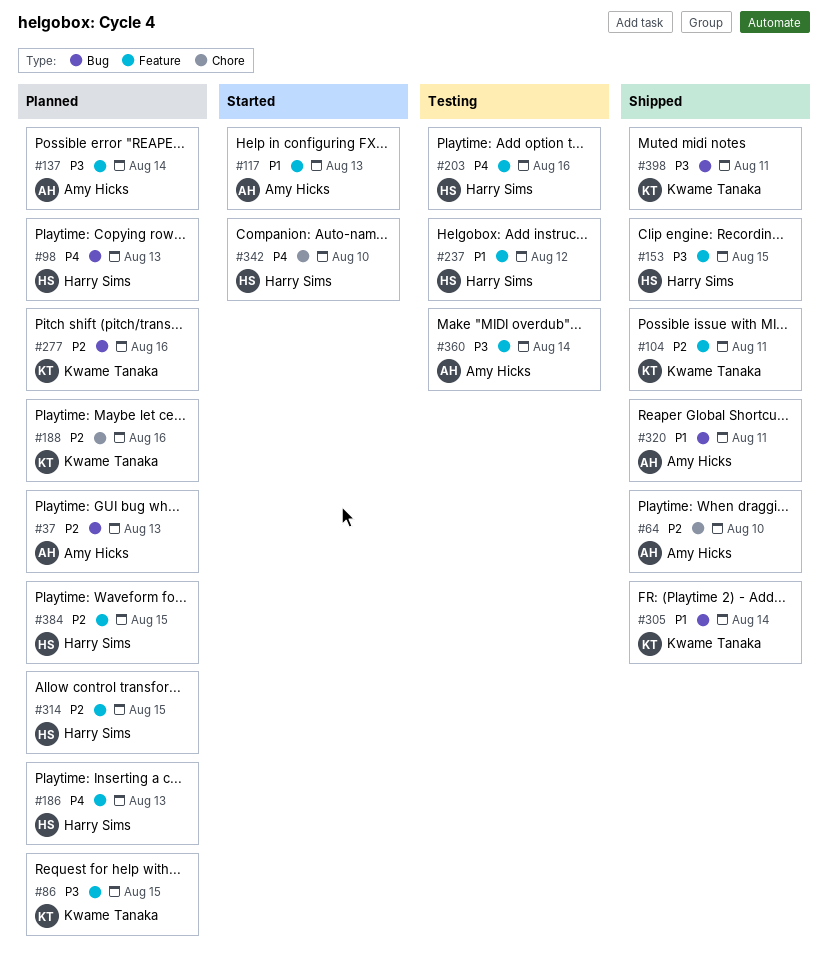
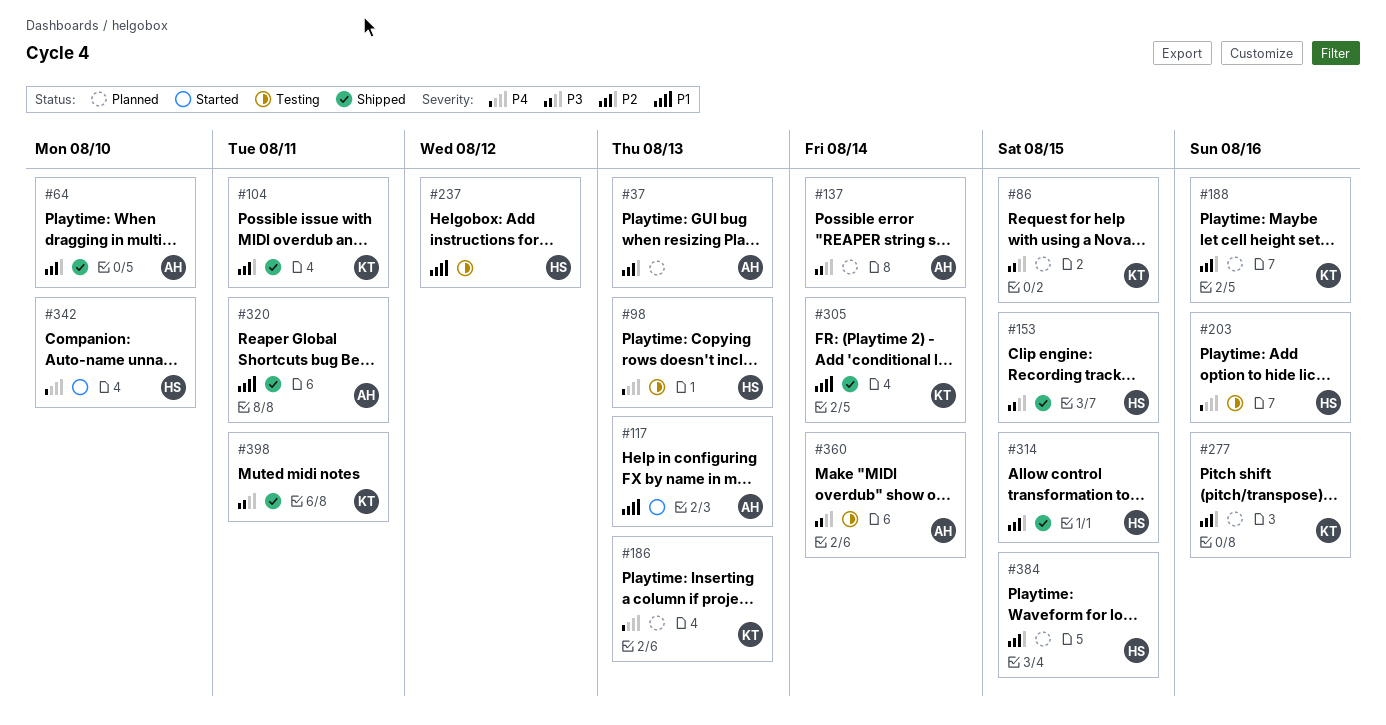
#98, status: Planned -> Testing
#186, owner: Harry Sims -> Kwame Tanaka
#314, status: Planned -> Shipped

